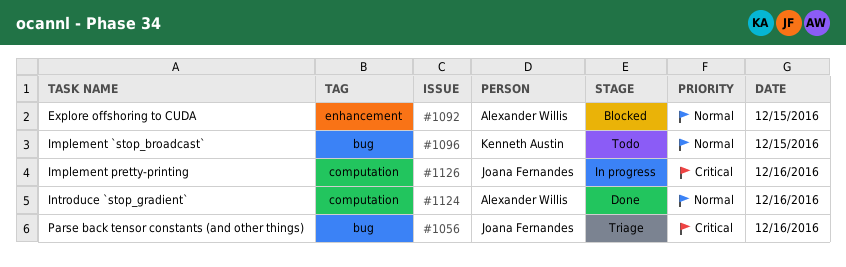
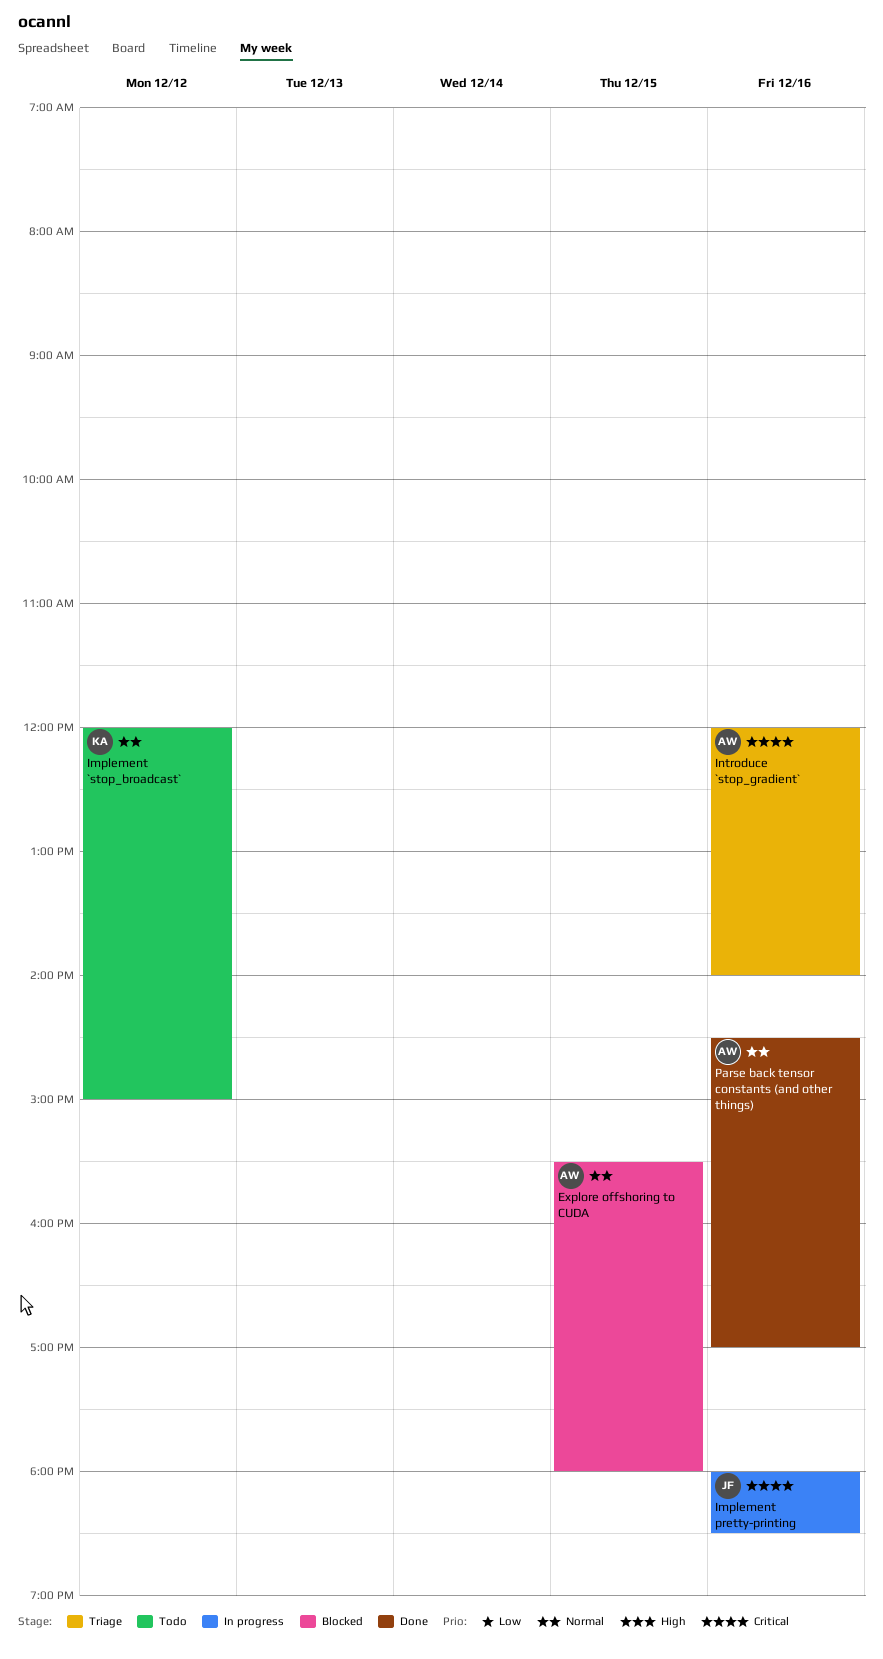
Implement `stop_broadcast`, day: Dec 15 -> Dec 12
Introduce `stop_gradient`, status: Done -> Triage
Introduce `stop_gradient`, priority: Normal -> Critical
Parse back tensor constants (and other things), status: Triage -> Done
Parse back tensor constants (and other things), owner: Joana Fernandes -> Alexander Willis
Parse back tensor constants (and other things), priority: Critical -> Normal

